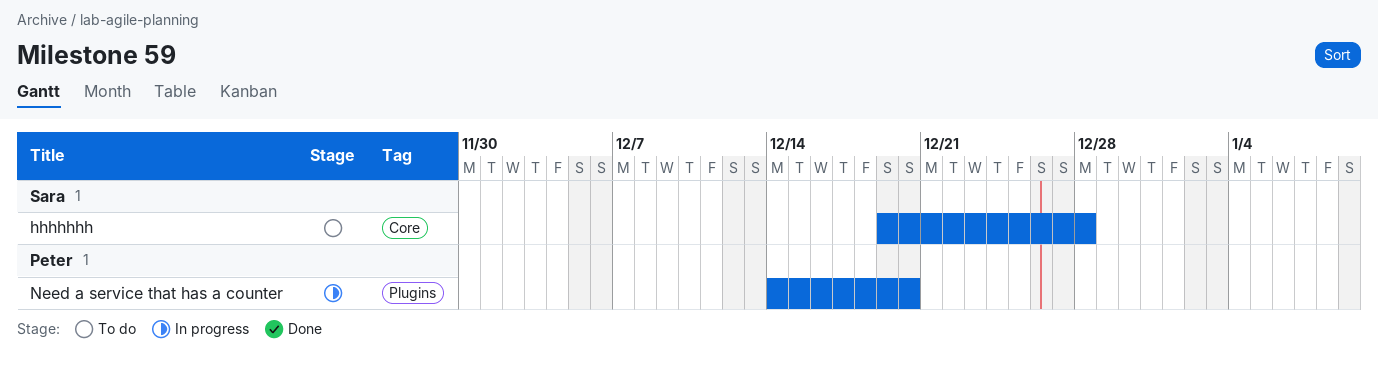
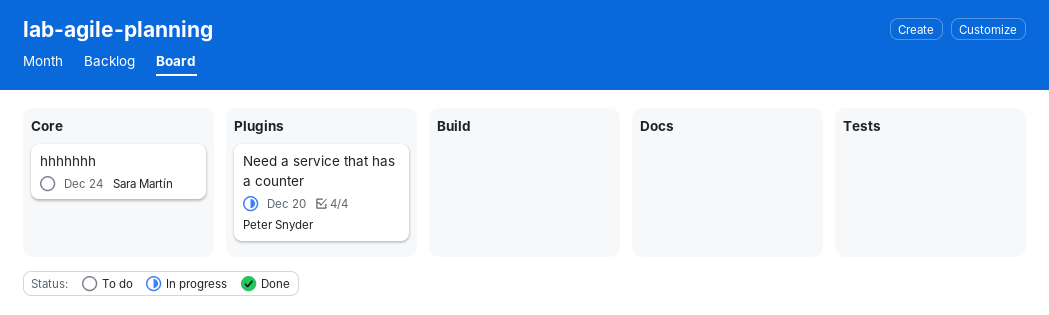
hhhhhhh, due: Dec 28 -> Dec 24

